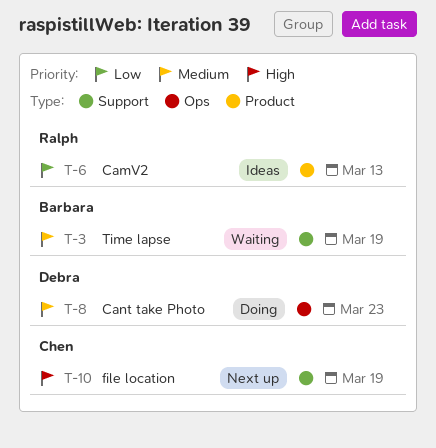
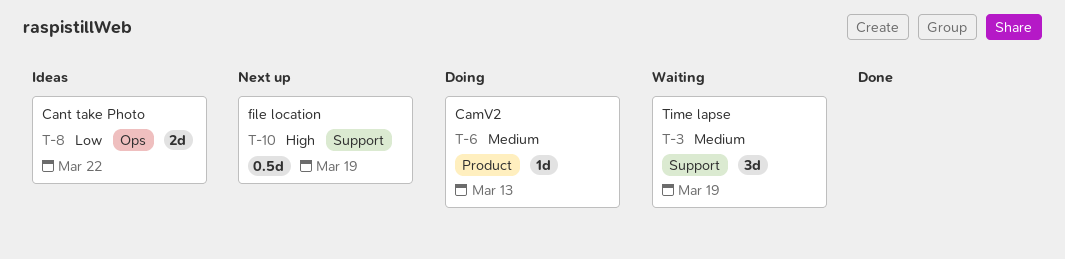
T-6, status: Ideas -> Doing
T-6, priority: Low -> Medium
T-8, status: Doing -> Ideas
T-8, priority: Medium -> Low
T-8, due: Mar 23 -> Mar 22

